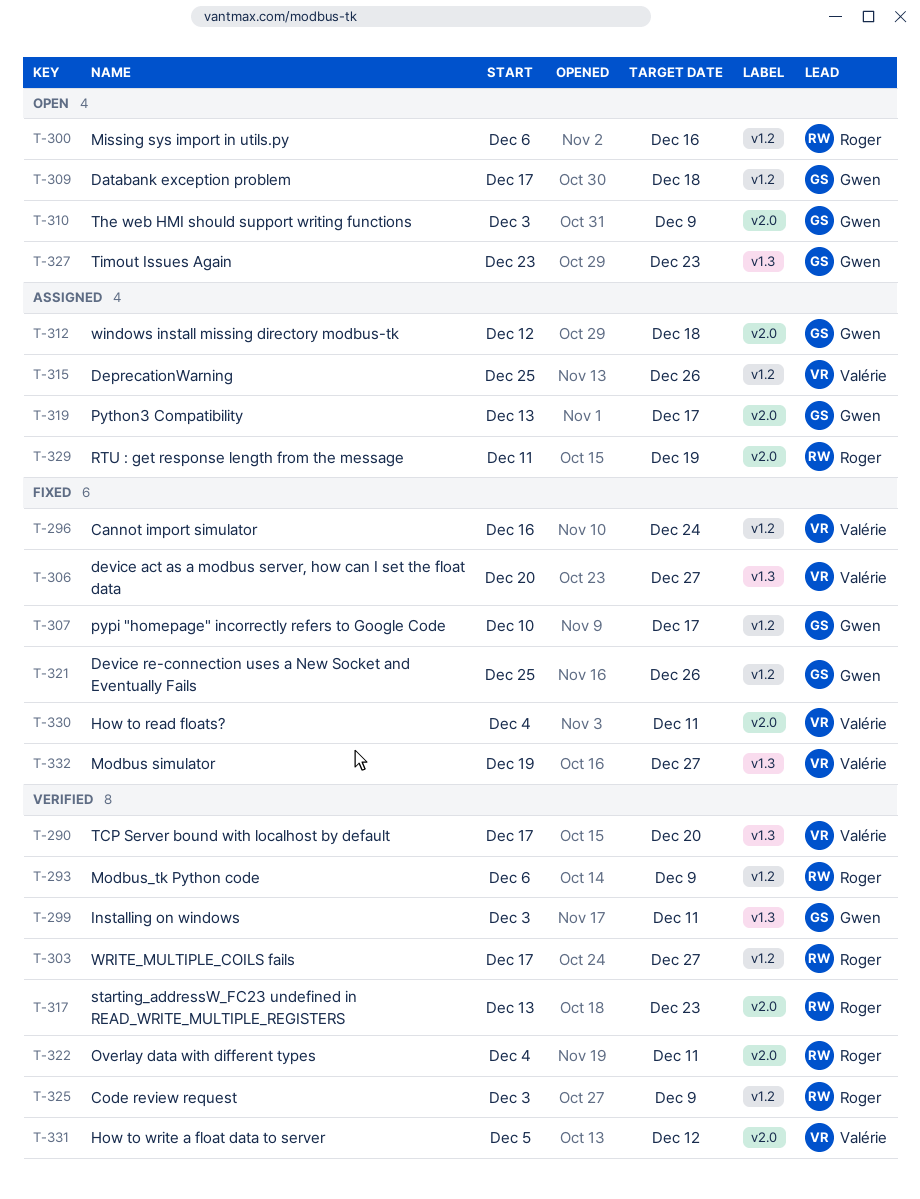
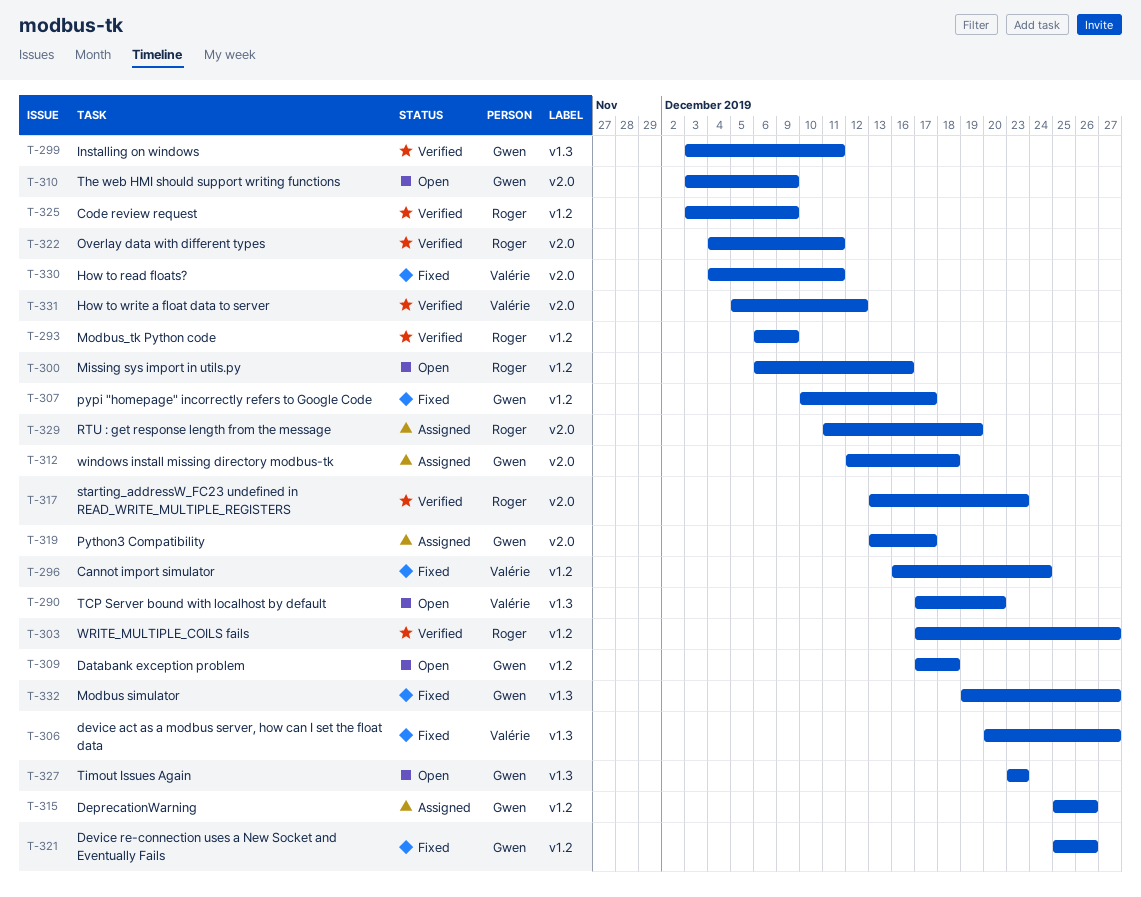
T-290, status: Verified -> Open
T-315, owner: Valérie -> Gwen
T-332, owner: Valérie -> Gwen

